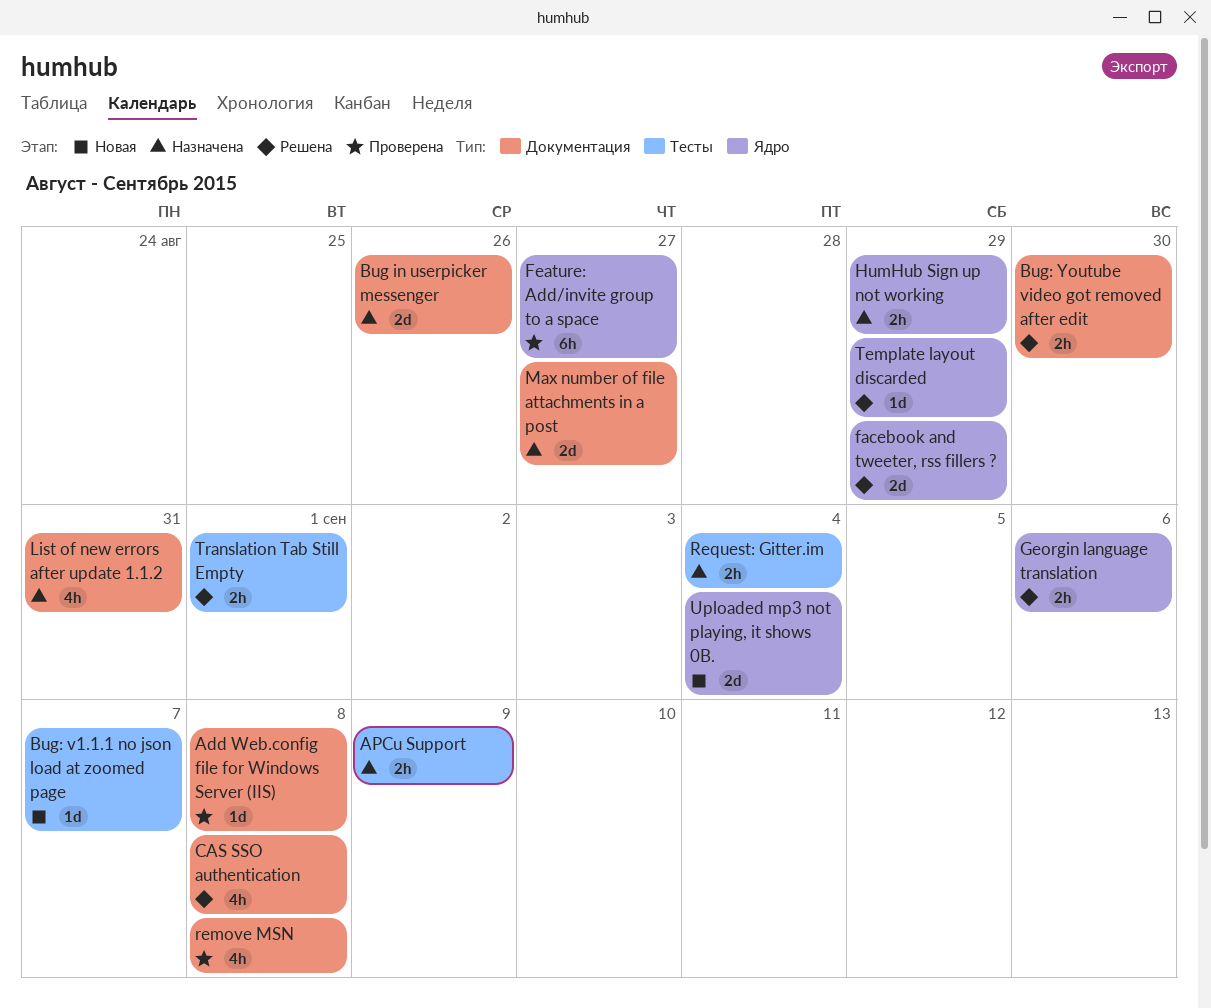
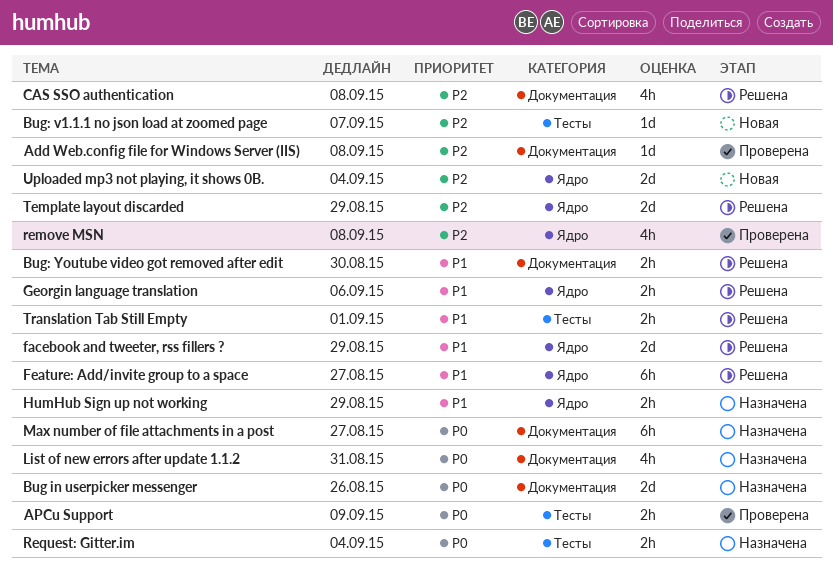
APCu Support, status: Назначена -> Проверена
Feature: Add/invite group to a space, status: Проверена -> Решена
Max number of file attachments in a post, estimate: 2d -> 6h
remove MSN, label: Документация -> Ядро
Template layout discarded, estimate: 1d -> 2d

